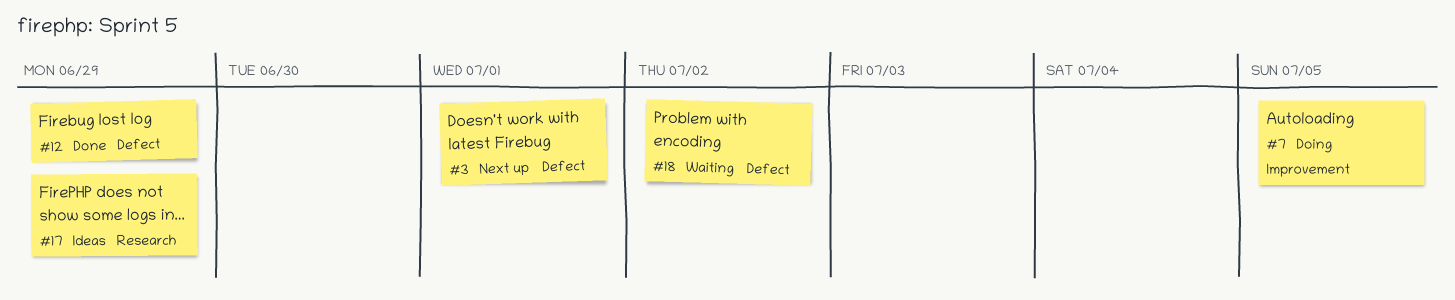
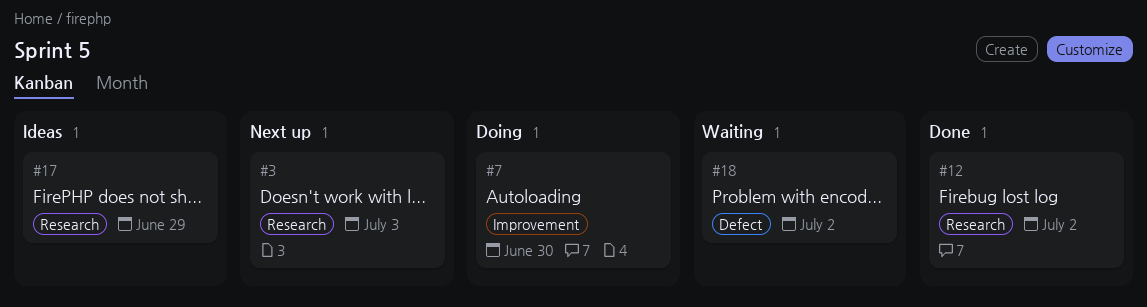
#3, label: Defect -> Research
#3, due: Jul 1 -> Jul 3
#7, due: Jul 5 -> Jun 30
#12, label: Defect -> Research
#12, due: Jun 29 -> Jul 2

